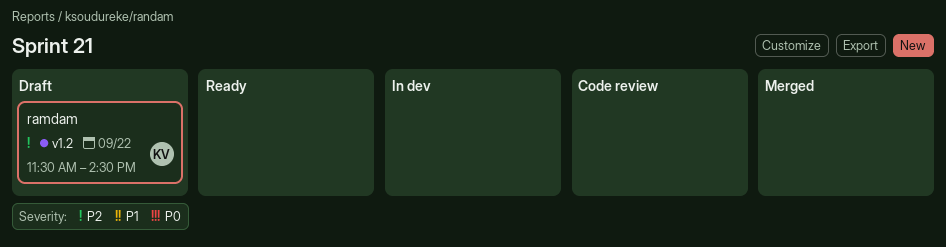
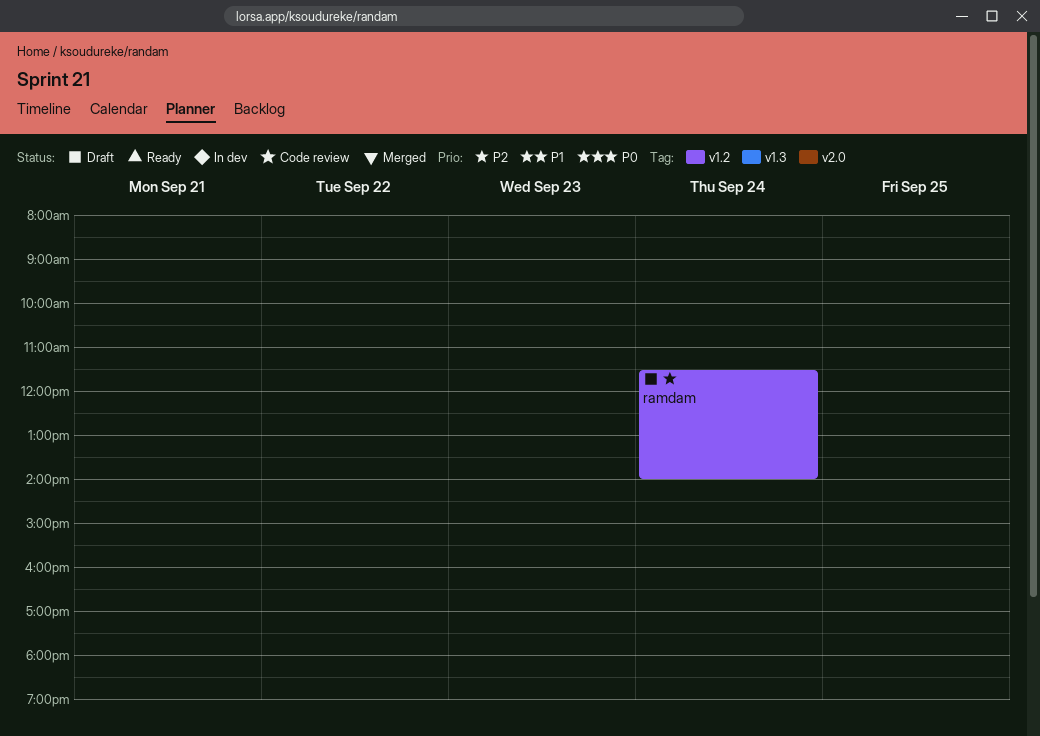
ramdam, day: Sep 22 -> Sep 24
ramdam, ends: 14:30 -> 14:00

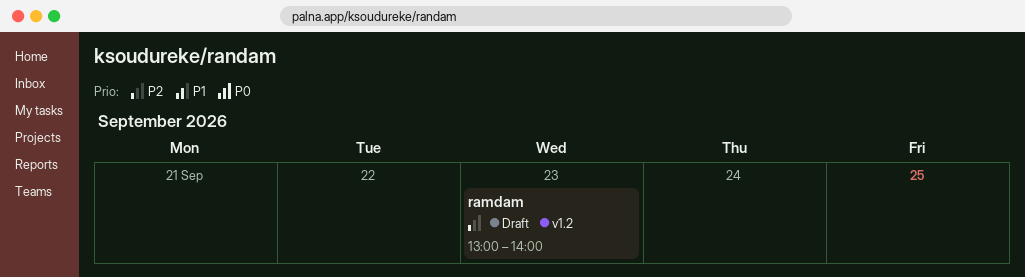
ramdam, day: Sep 24 -> Sep 23
ramdam, begins: 11:30 -> 13:00

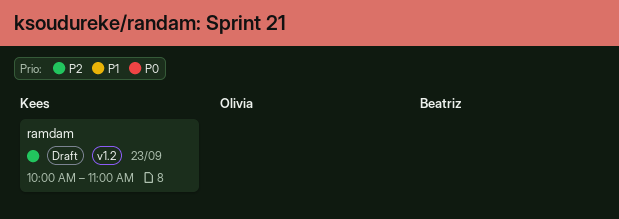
ramdam, begins: 13:00 -> 10:00
ramdam, ends: 14:00 -> 11:00

